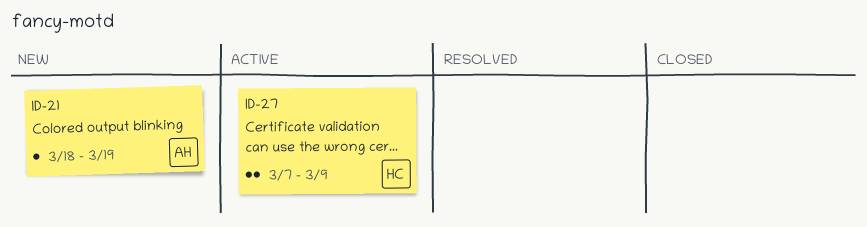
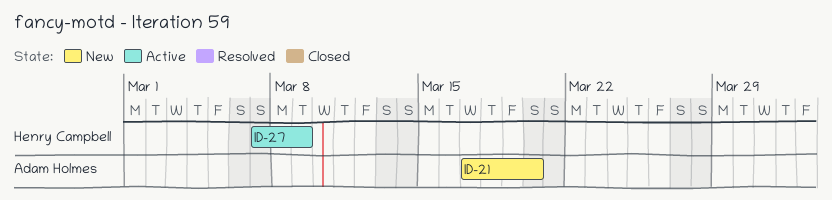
ID-21, start: Mar 18 -> Mar 17
ID-21, due: Mar 19 -> Mar 20

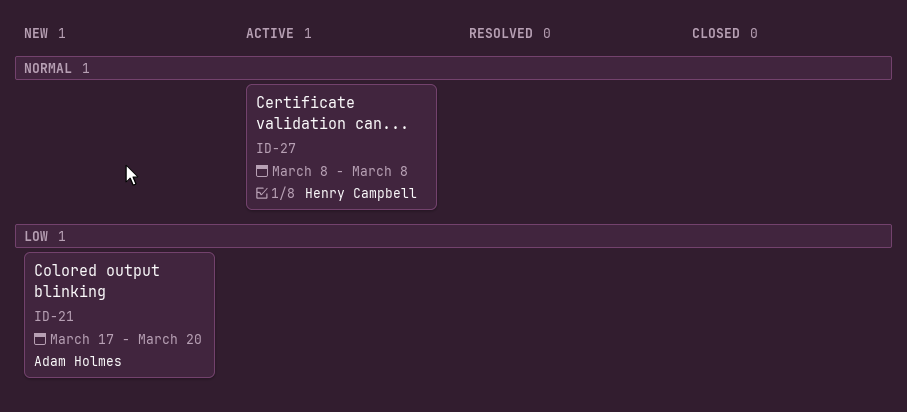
ID-27, start: Mar 7 -> Mar 8
ID-27, due: Mar 9 -> Mar 8

